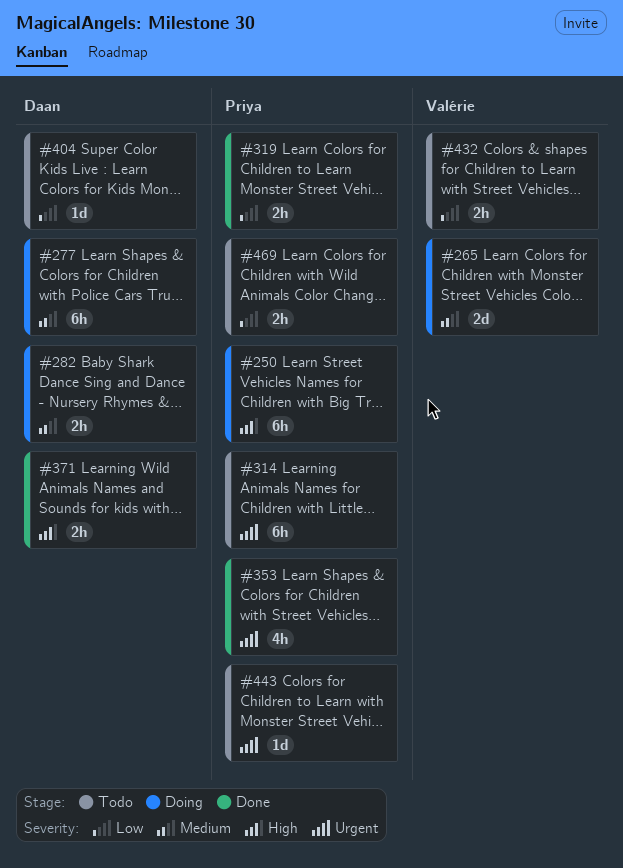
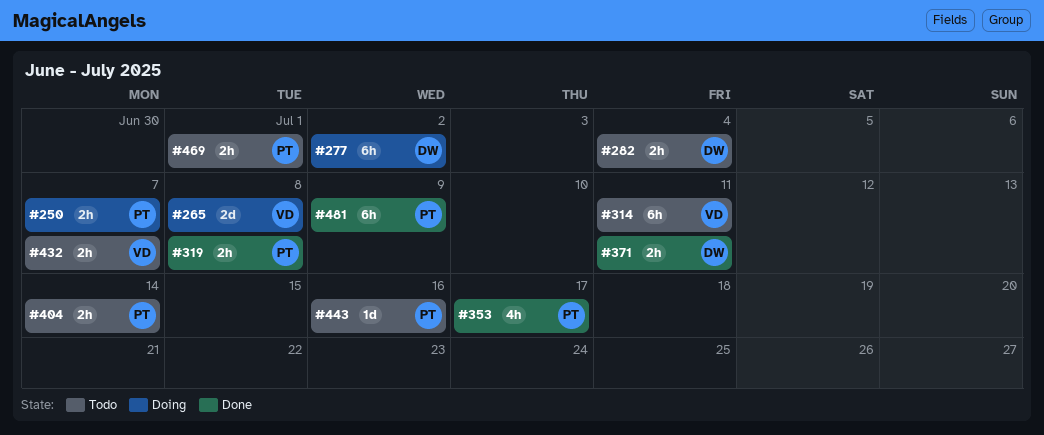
#250, estimate: 6h -> 2h
#282, status: Doing -> Todo
#314, owner: Priya -> Valérie
#404, owner: Daan -> Priya
#404, estimate: 1d -> 2h
#481: none -> present

